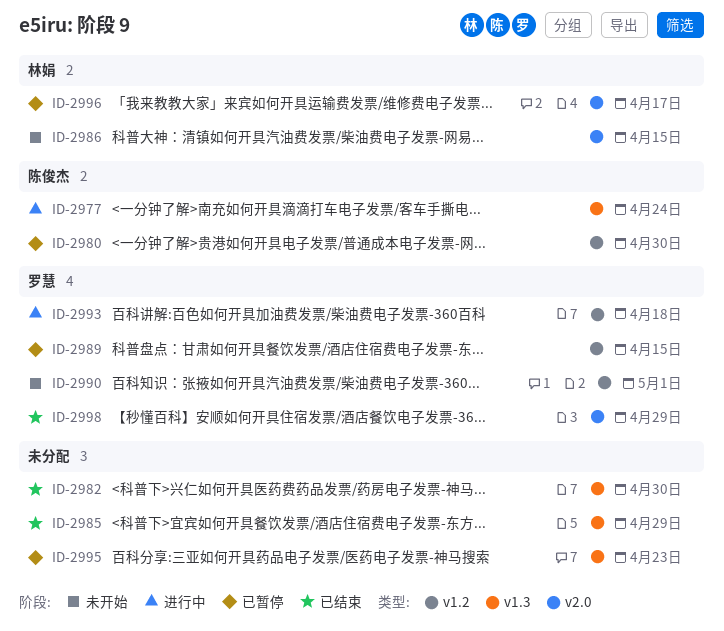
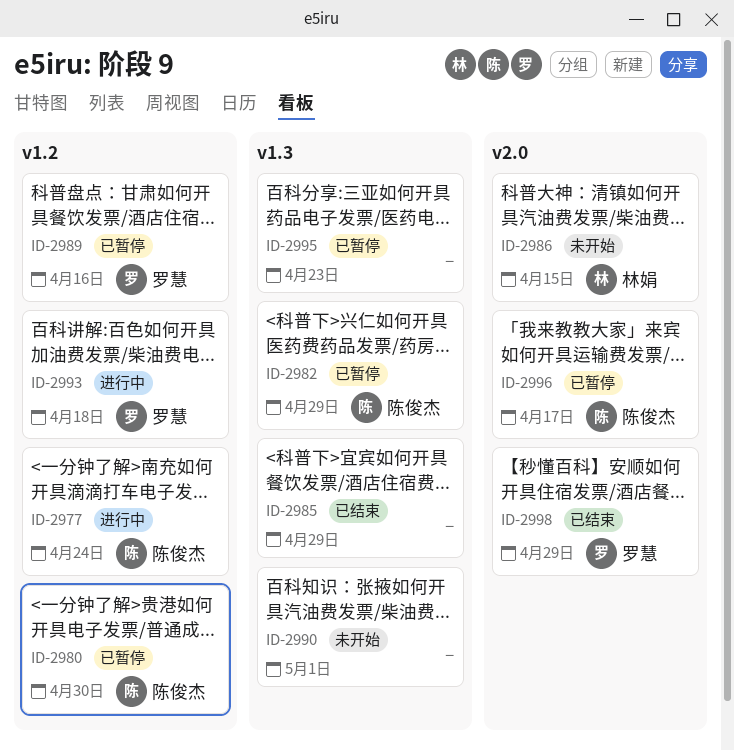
ID-2977, label: v1.3 -> v1.2
ID-2982, status: 已结束 -> 已暂停
ID-2982, owner: none -> 陈俊杰
ID-2982, due: Apr 30 -> Apr 29
ID-2989, due: Apr 15 -> Apr 16
ID-2990, owner: 罗慧 -> none
ID-2990, label: v1.2 -> v1.3
ID-2996, owner: 林娟 -> 陈俊杰

